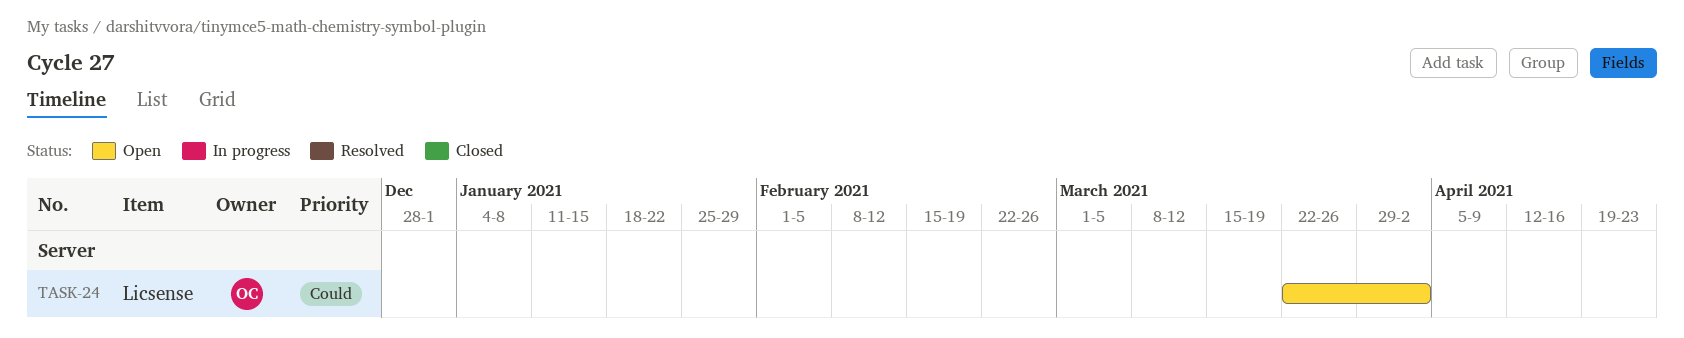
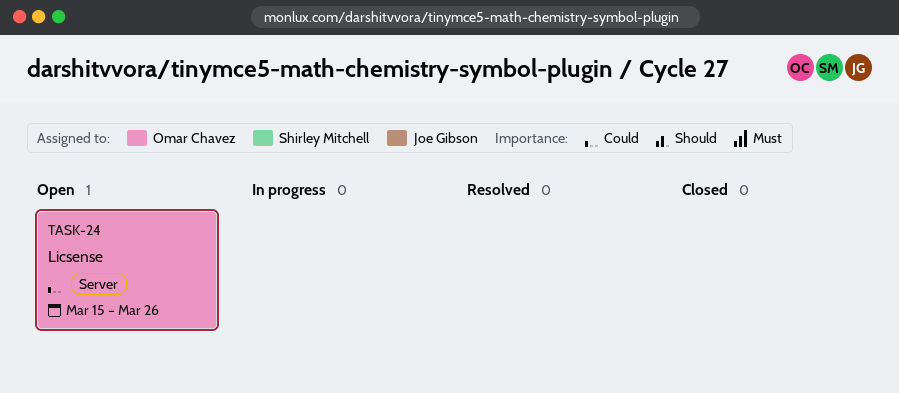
TASK-24, start: Mar 22 -> Mar 15
TASK-24, due: Apr 2 -> Mar 26

